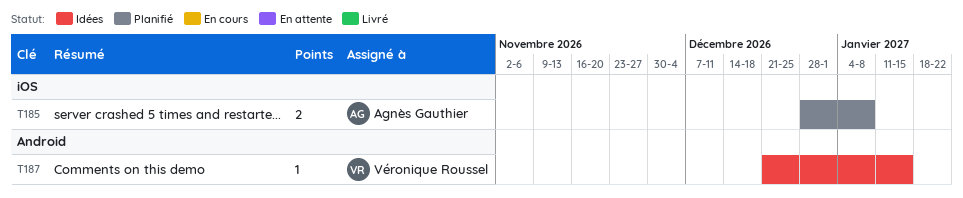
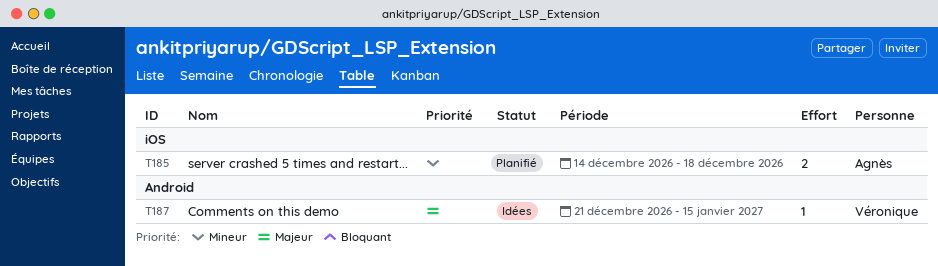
T185, start: Dec 28 -> Dec 14
T185, due: Jan 8 -> Dec 18

